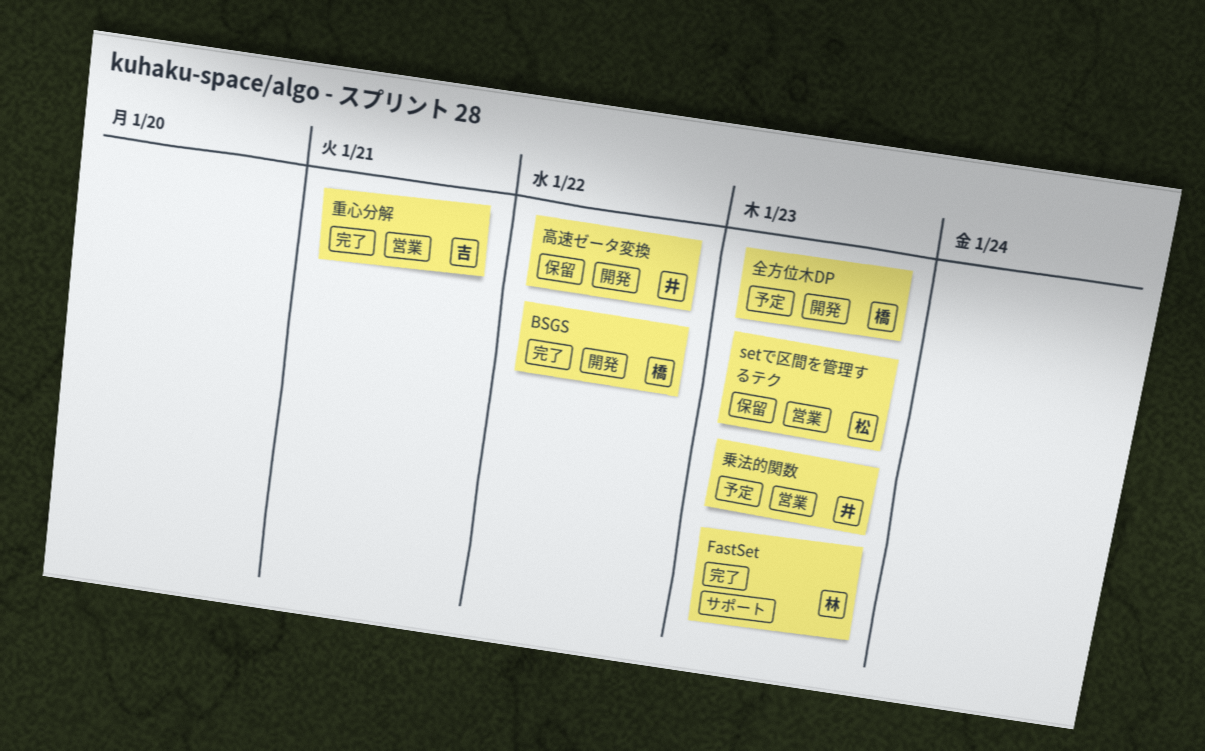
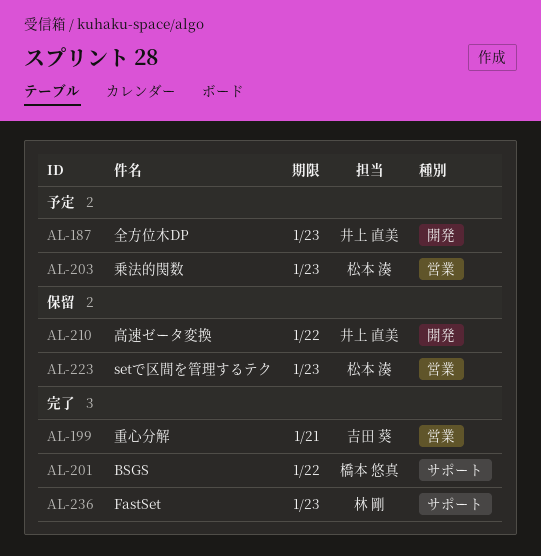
BSGS, label: 開発 -> サポート
乗法的関数, owner: 井上 直美 -> 松本 湊
全方位木DP, owner: 橋本 悠真 -> 井上 直美

